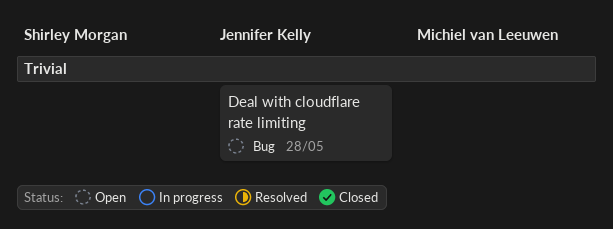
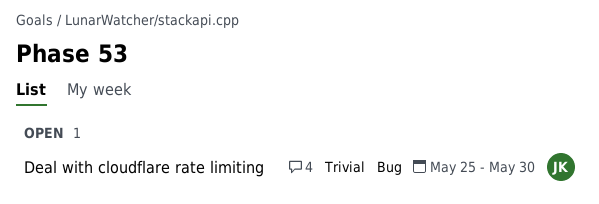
Deal with cloudflare rate limiting, due: May 28 -> May 30

